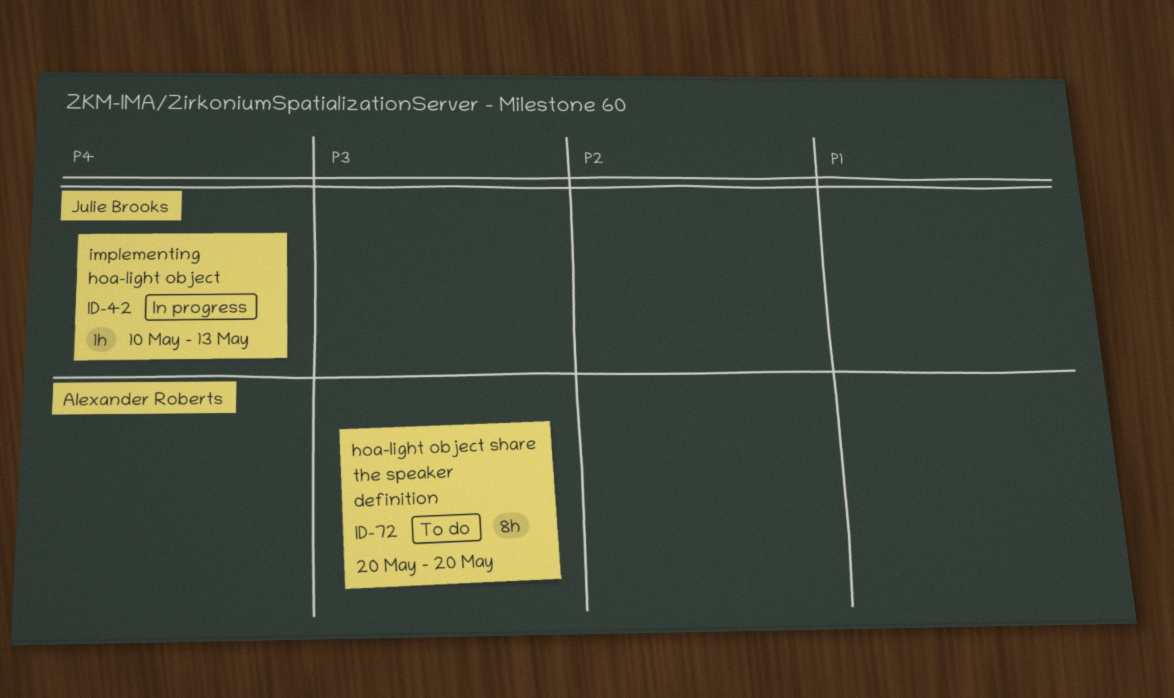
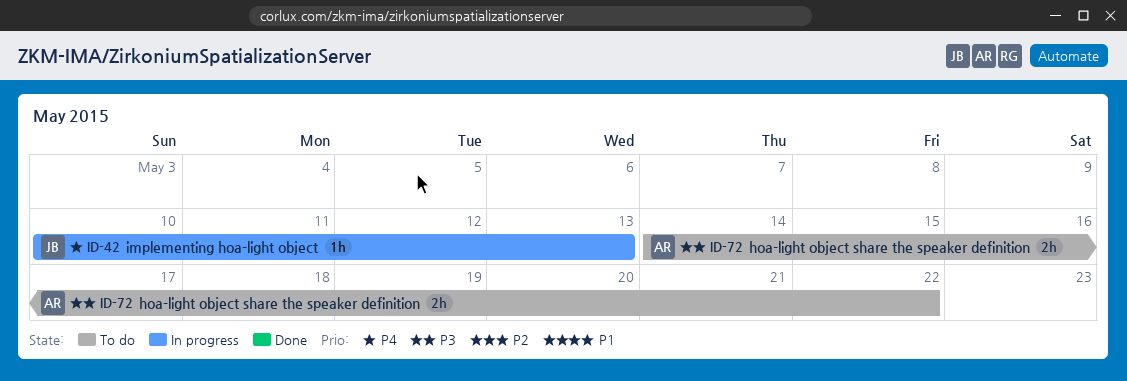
ID-72, estimate: 8h -> 2h
ID-72, start: May 20 -> May 14
ID-72, due: May 20 -> May 22

